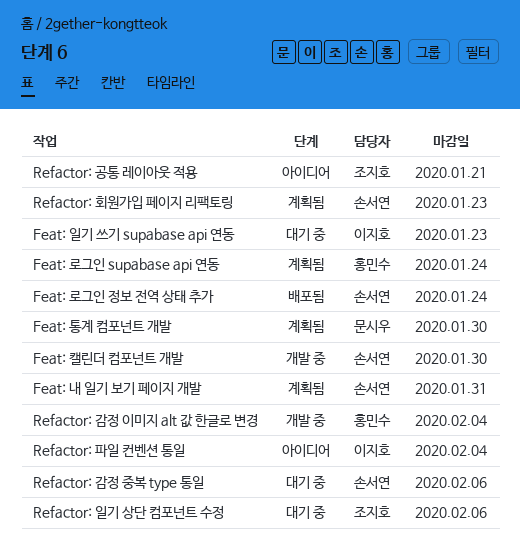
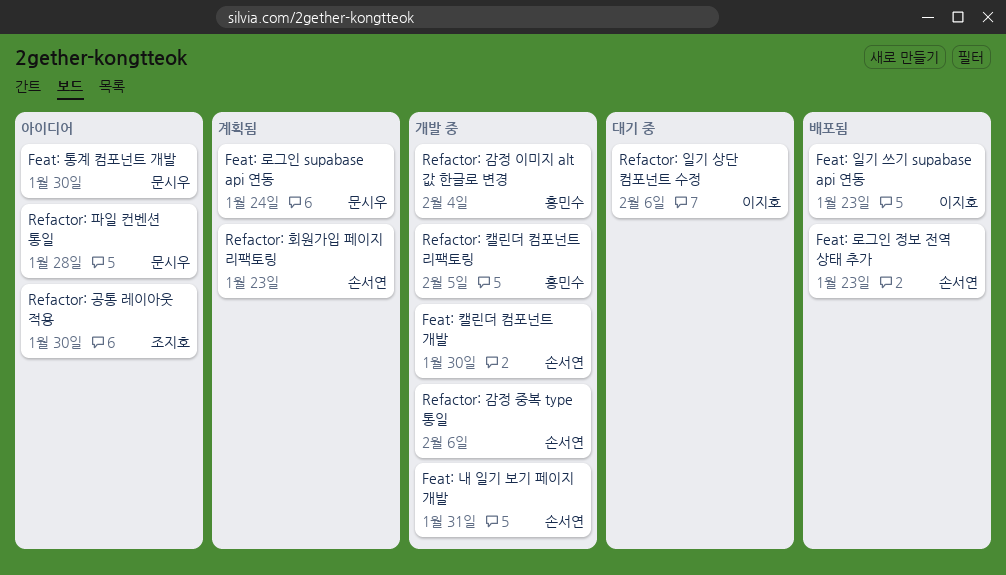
Feat: 내 일기 보기 페이지 개발, status: 계획됨 -> 개발 중
Feat: 로그인 supabase api 연동, owner: 홍민수 -> 문시우
Feat: 로그인 정보 전역 상태 추가, due: Jan 24 -> Jan 23
Feat: 일기 쓰기 supabase api 연동, status: 대기 중 -> 배포됨
Feat: 통계 컴포넌트 개발, status: 계획됨 -> 아이디어
Refactor: 감정 중복 type 통일, status: 대기 중 -> 개발 중
Refactor: 공통 레이아웃 적용, due: Jan 21 -> Jan 30
Refactor: 일기 상단 컴포넌트 수정, owner: 조지호 -> 이지호
Refactor: 캘린더 컴포넌트 리팩토링: none -> present
Refactor: 파일 컨벤션 통일, owner: 이지호 -> 문시우
Refactor: 파일 컨벤션 통일, due: Feb 4 -> Jan 28

